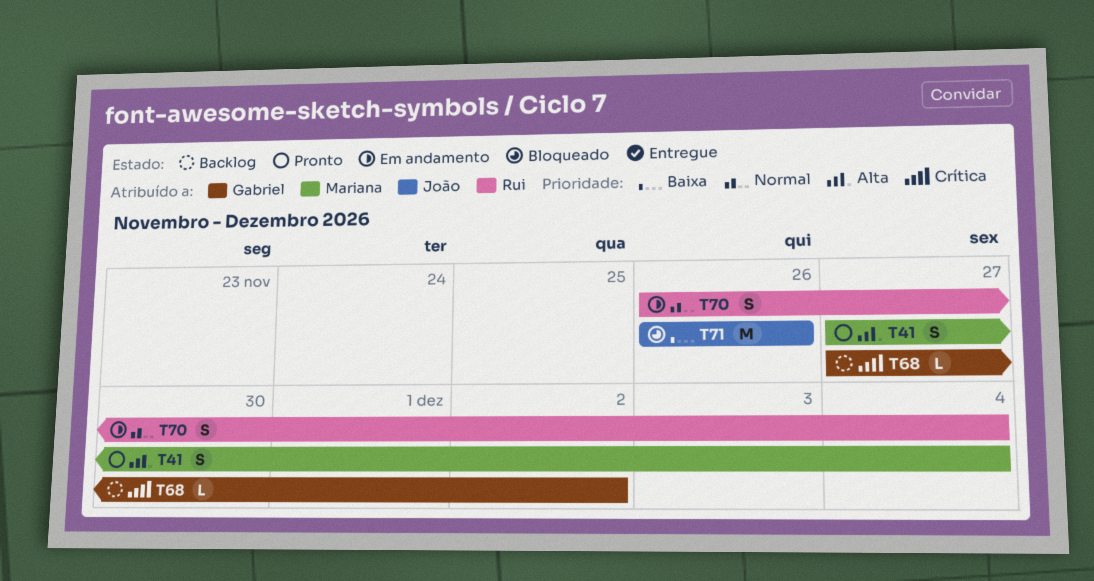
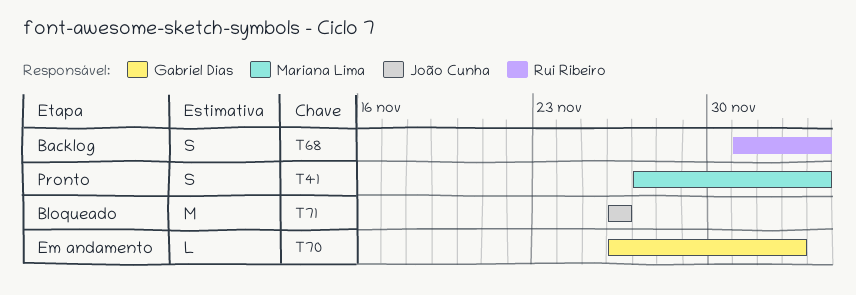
T68, owner: Gabriel Dias -> Rui Ribeiro
T68, estimate: L -> S
T68, start: Nov 27 -> Dec 1
T68, due: Dec 2 -> Dec 4
T70, owner: Rui Ribeiro -> Gabriel Dias
T70, estimate: S -> L
T70, due: Dec 4 -> Dec 3

